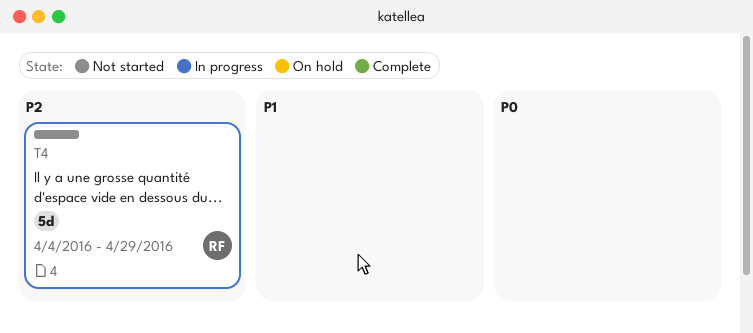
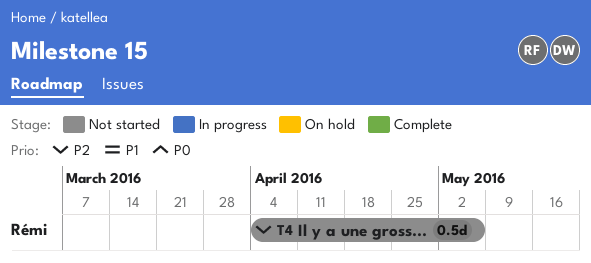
T4, estimate: 5d -> 0.5d
T4, due: Apr 29 -> May 6

